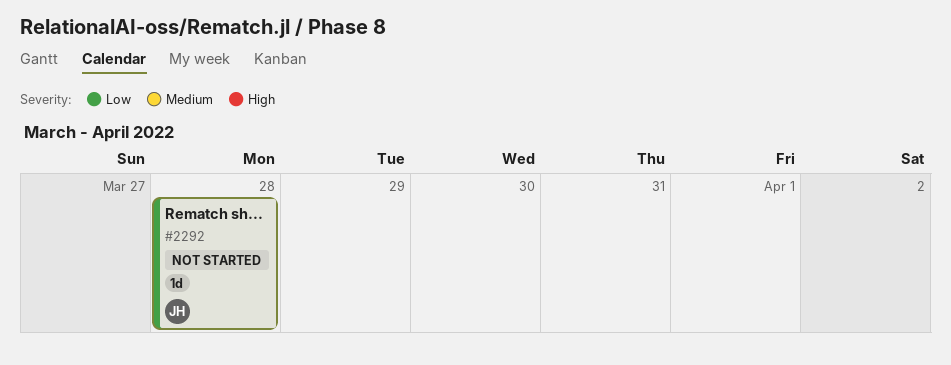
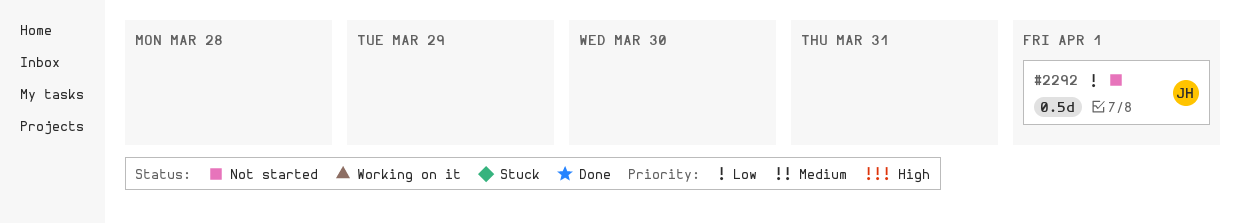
#2292, estimate: 1d -> 0.5d
#2292, due: Mar 28 -> Apr 1

